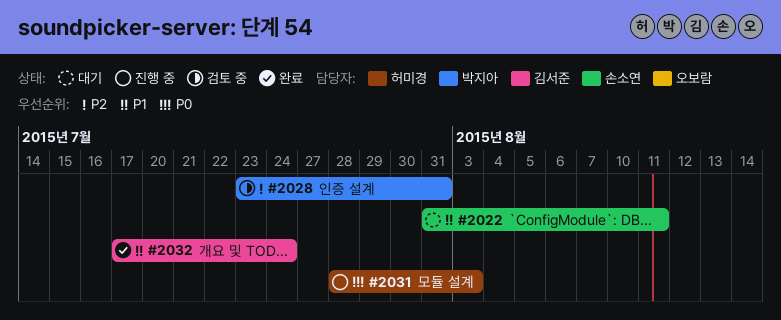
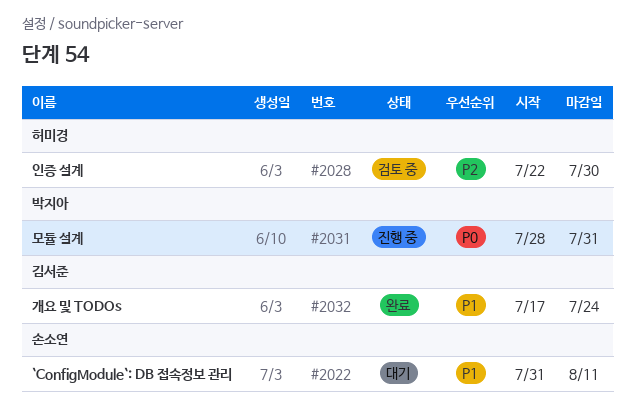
#2028, owner: 박지아 -> 허미경
#2028, start: Jul 23 -> Jul 22
#2028, due: Jul 31 -> Jul 30
#2031, owner: 허미경 -> 박지아
#2031, due: Aug 3 -> Jul 31

